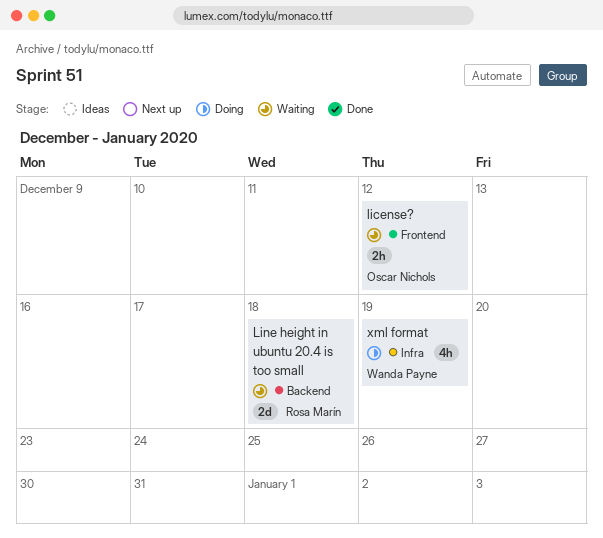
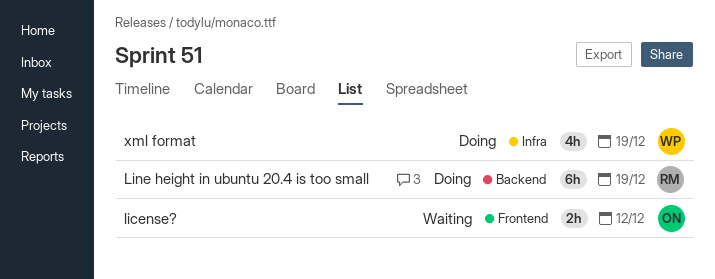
Line height in ubuntu 20.4 is too small, status: Waiting -> Doing
Line height in ubuntu 20.4 is too small, estimate: 2d -> 6h
Line height in ubuntu 20.4 is too small, due: Dec 18 -> Dec 19

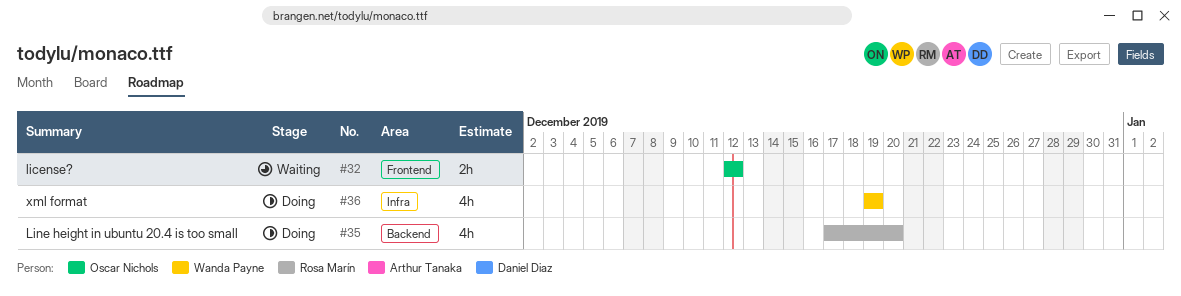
Line height in ubuntu 20.4 is too small, estimate: 6h -> 4h
Line height in ubuntu 20.4 is too small, due: Dec 19 -> Dec 20

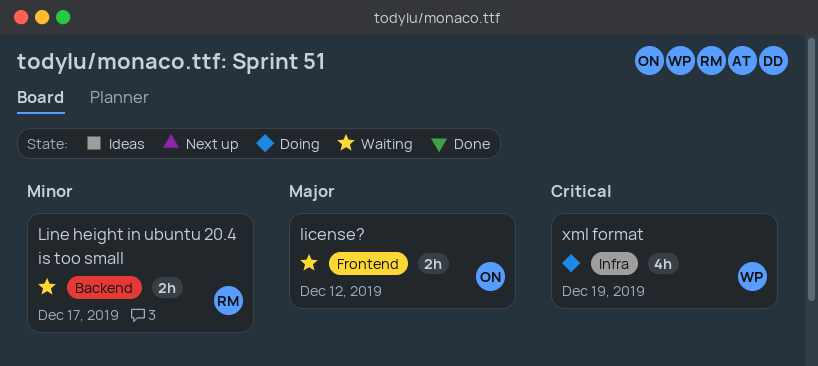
Line height in ubuntu 20.4 is too small, status: Doing -> Waiting
Line height in ubuntu 20.4 is too small, estimate: 4h -> 2h
Line height in ubuntu 20.4 is too small, due: Dec 20 -> Dec 17

